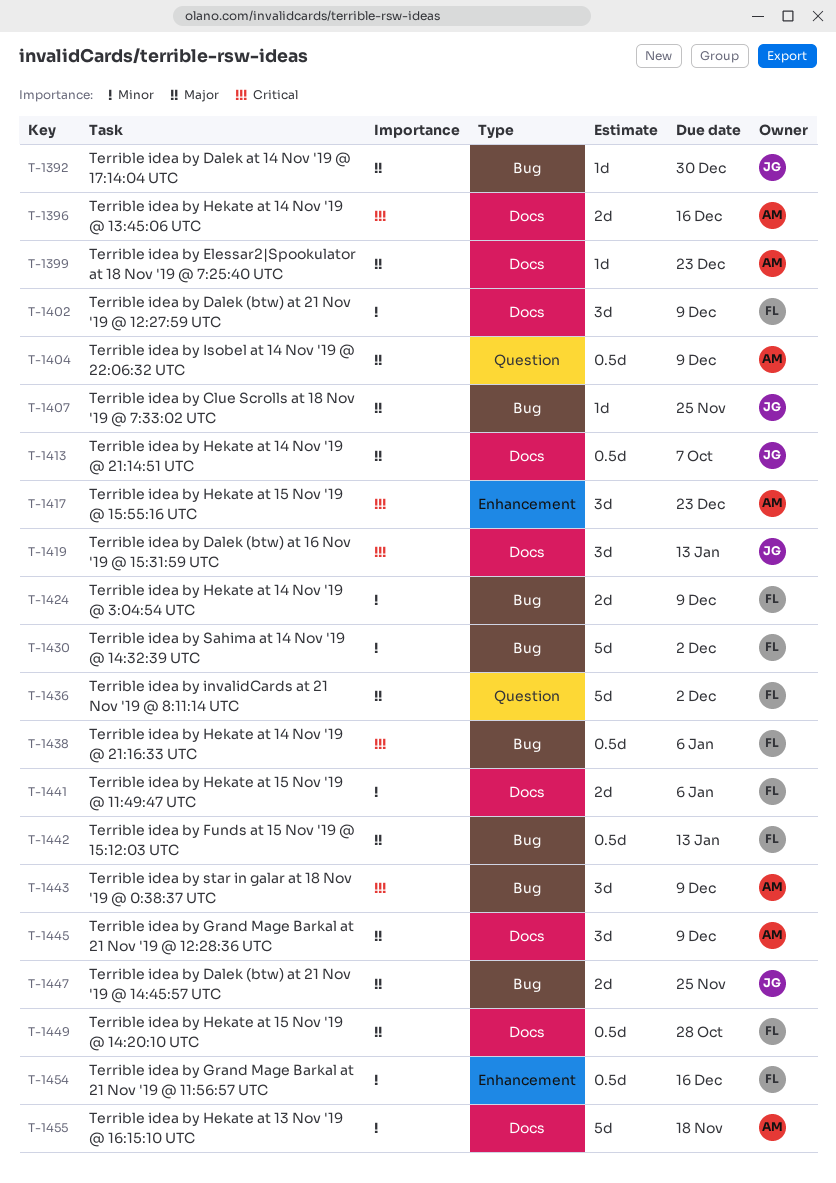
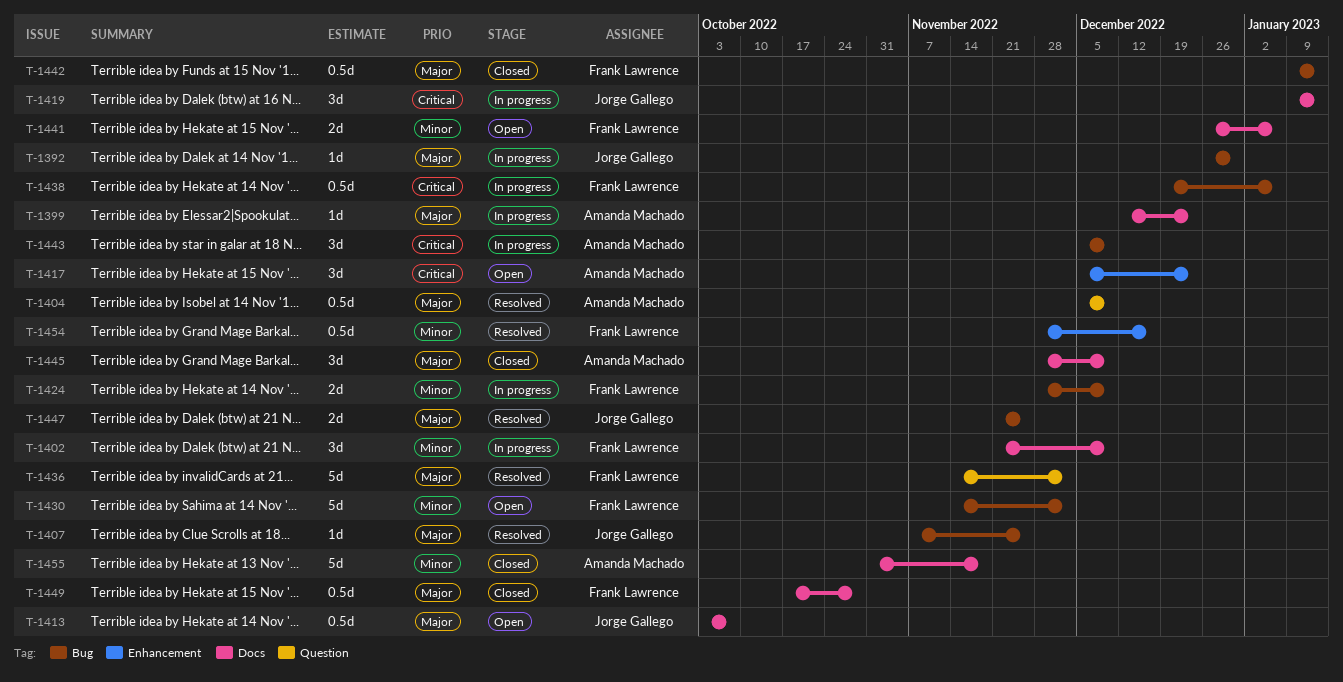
T-1396: present -> none

